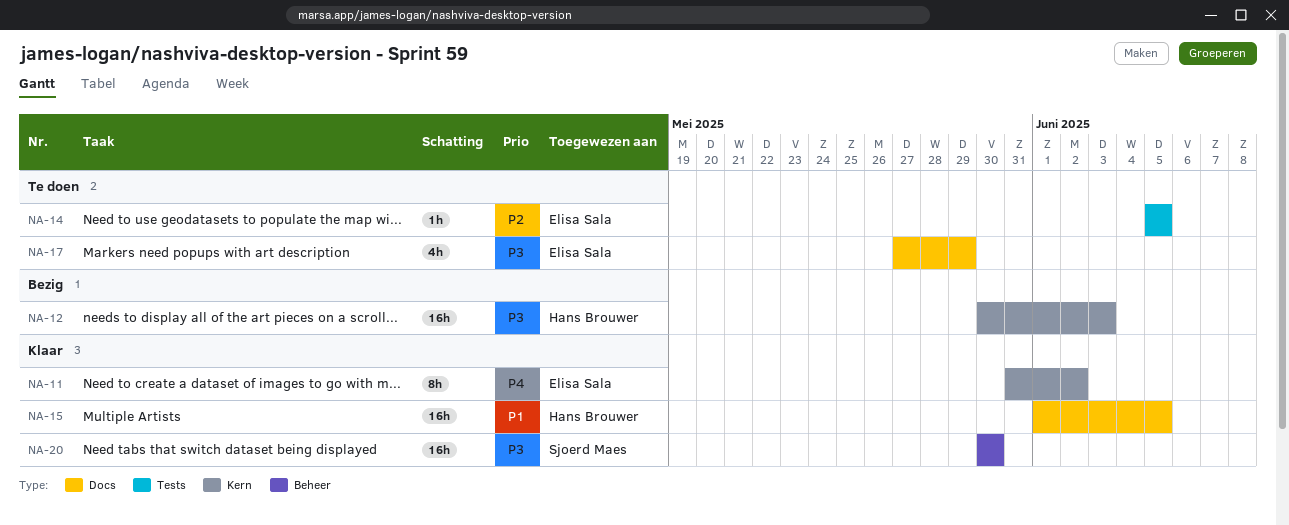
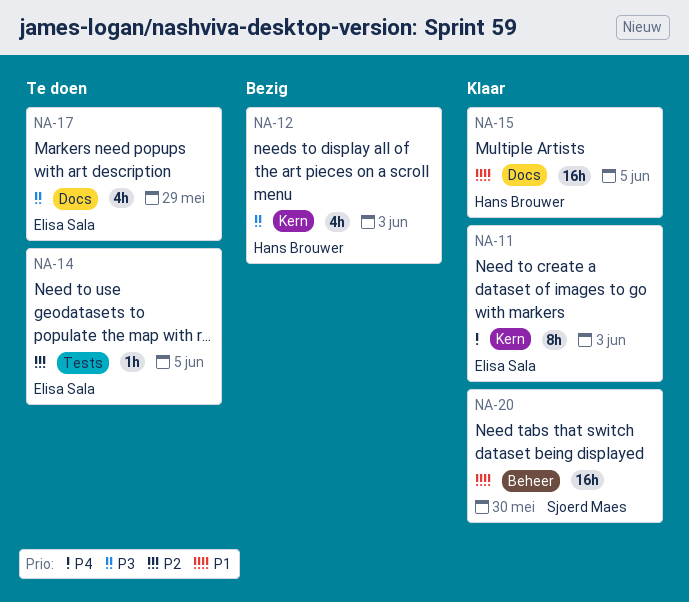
NA-11, due: Jun 2 -> Jun 3
NA-12, estimate: 16h -> 4h
NA-20, priority: P3 -> P1

